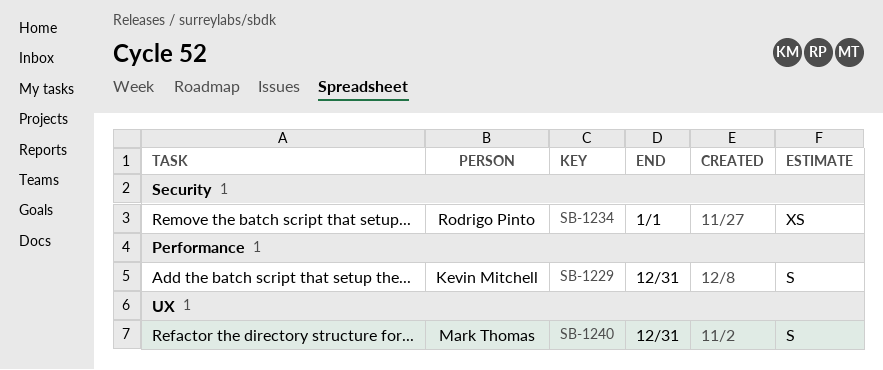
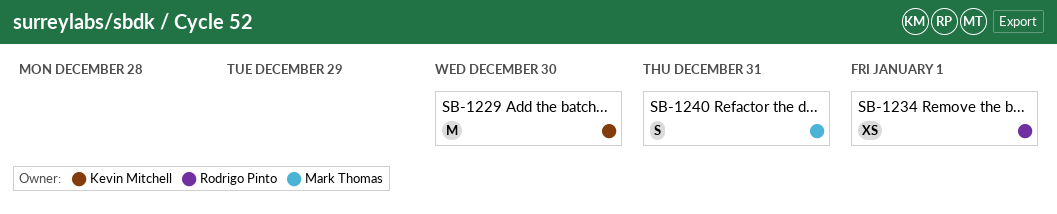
SB-1229, estimate: S -> M
SB-1229, due: Dec 31 -> Dec 30

